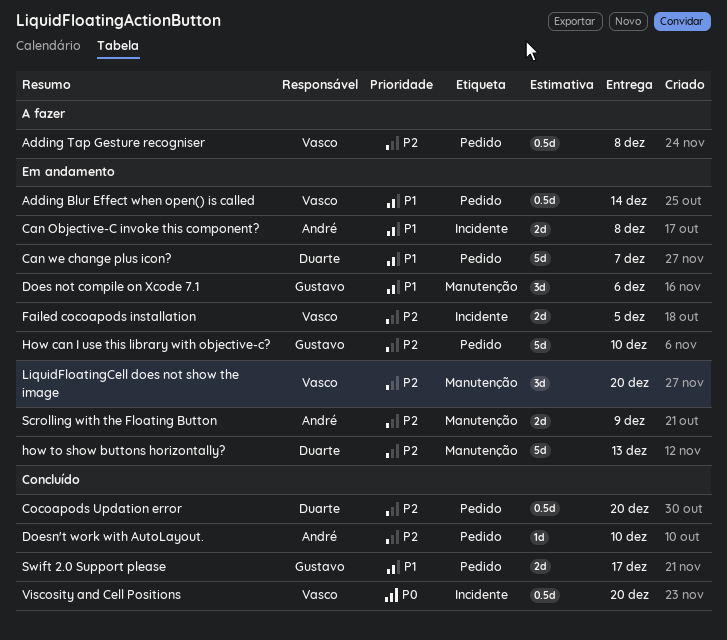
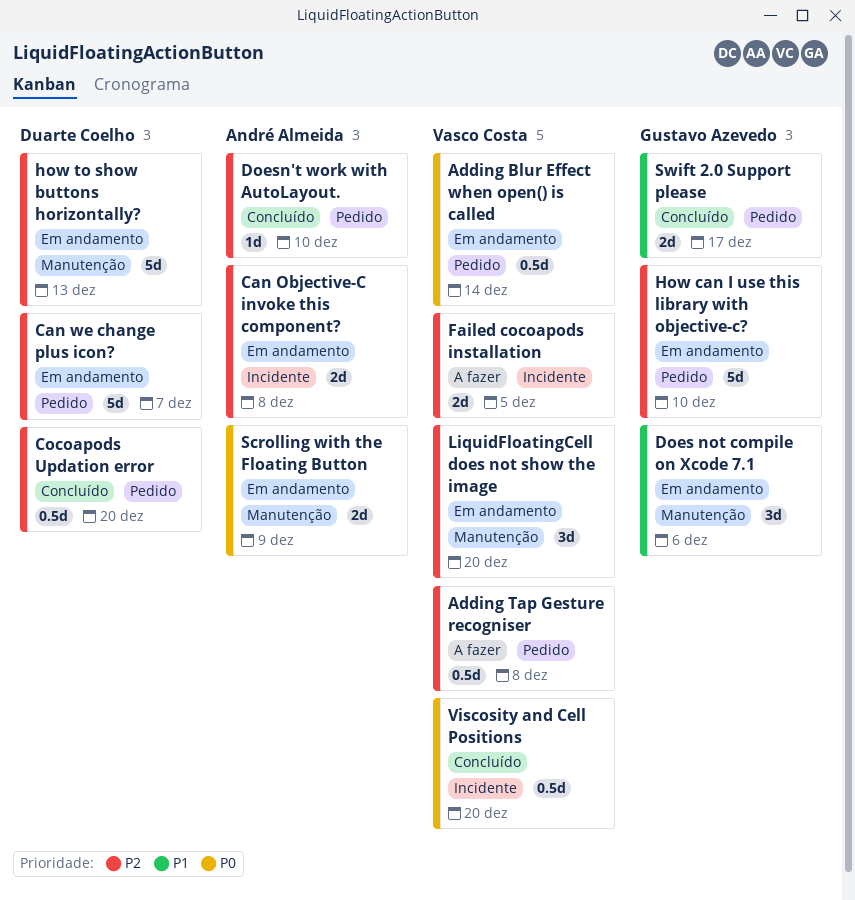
Adding Blur Effect when open() is called, priority: P1 -> P0
Can Objective-C invoke this component?, priority: P1 -> P2
Can we change plus icon?, priority: P1 -> P2
Failed cocoapods installation, status: Em andamento -> A fazer
Scrolling with the Floating Button, priority: P2 -> P0

